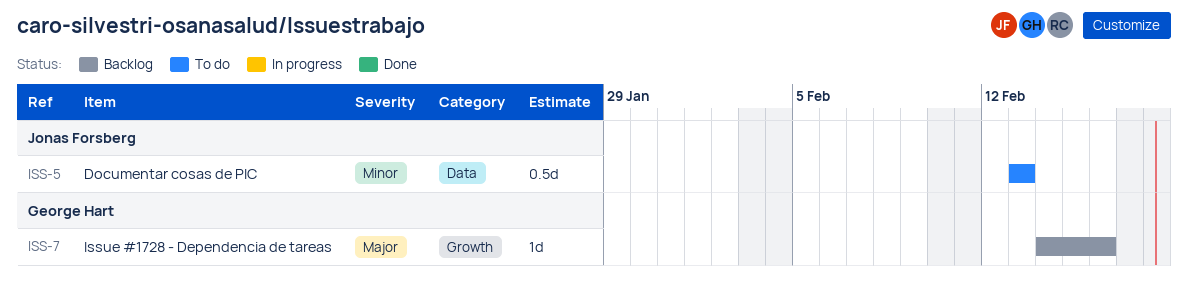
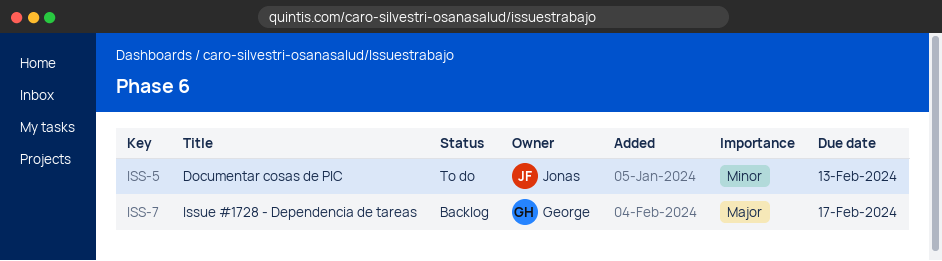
ISS-7, due: Feb 16 -> Feb 17

